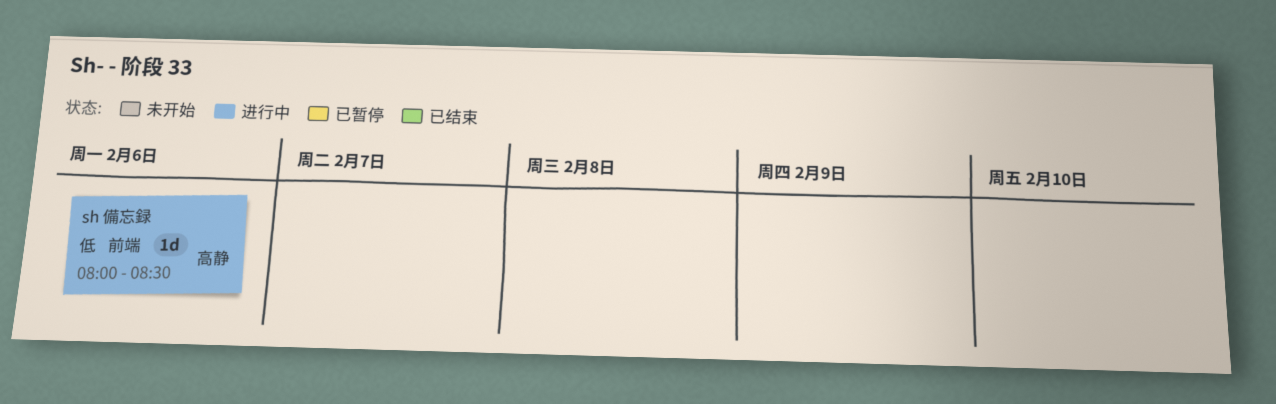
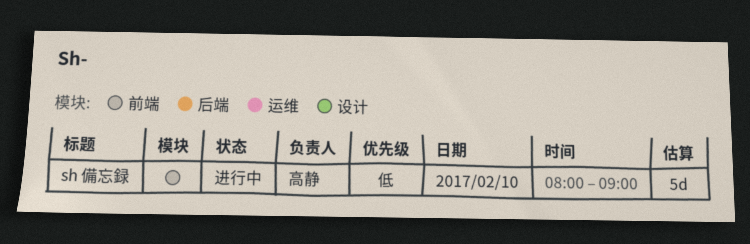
sh 備忘録, estimate: 1d -> 5d
sh 備忘録, day: Feb 6 -> Feb 10
sh 備忘録, ends: 08:30 -> 09:00

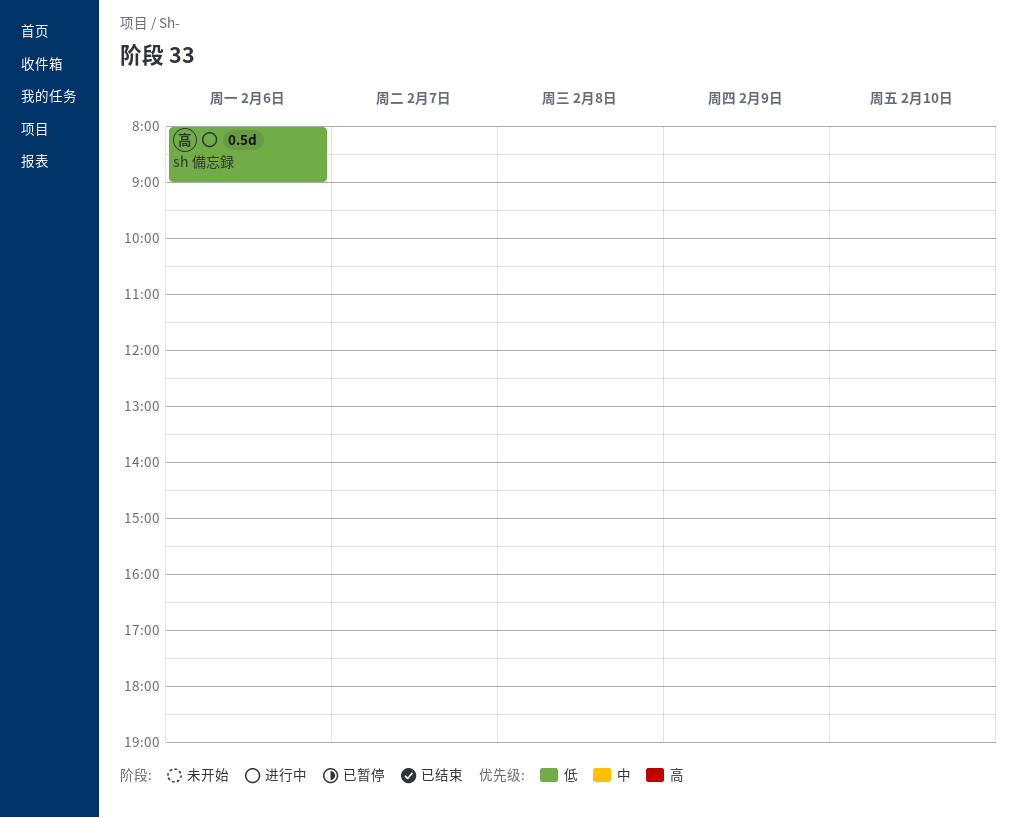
sh 備忘録, estimate: 5d -> 0.5d
sh 備忘録, day: Feb 10 -> Feb 6

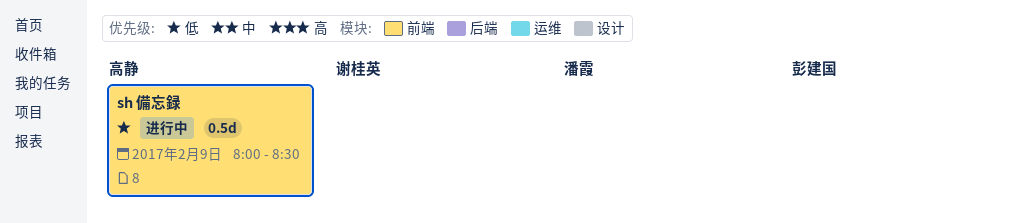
sh 備忘録, day: Feb 6 -> Feb 9
sh 備忘録, ends: 09:00 -> 08:30

